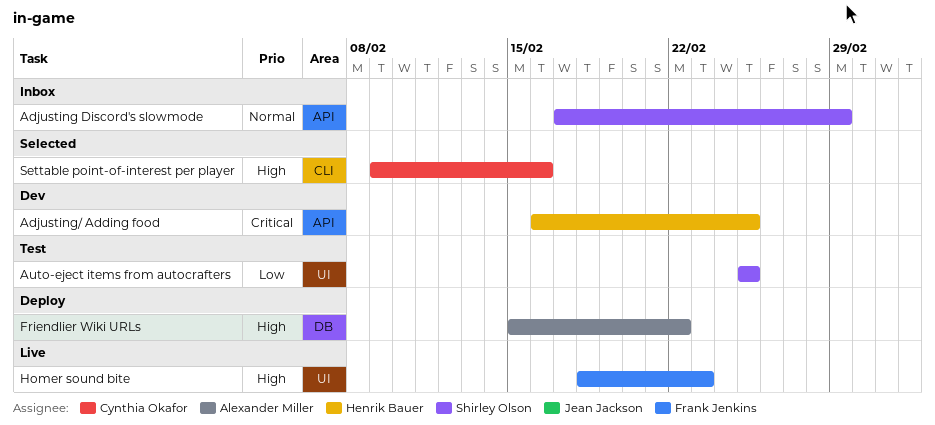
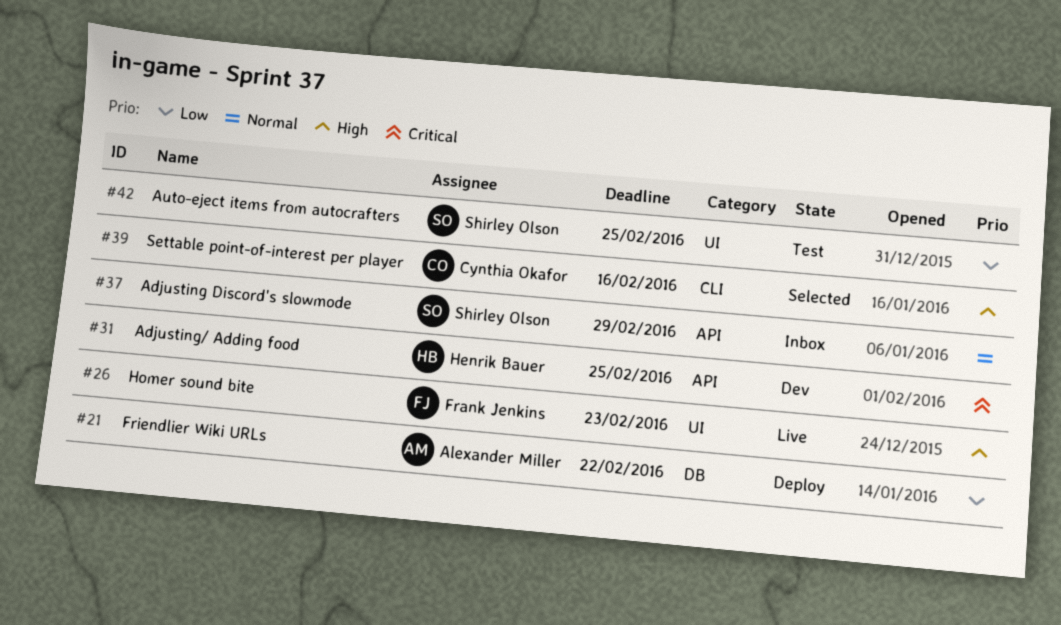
Friendlier Wiki URLs, priority: High -> Low

